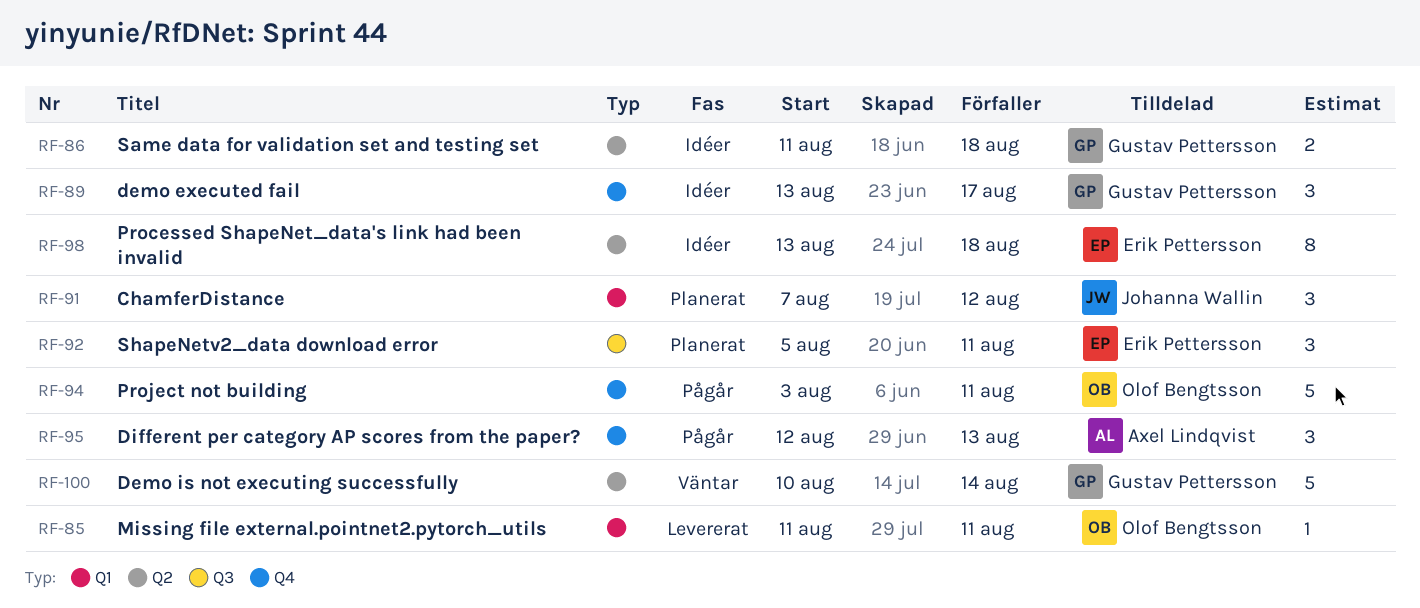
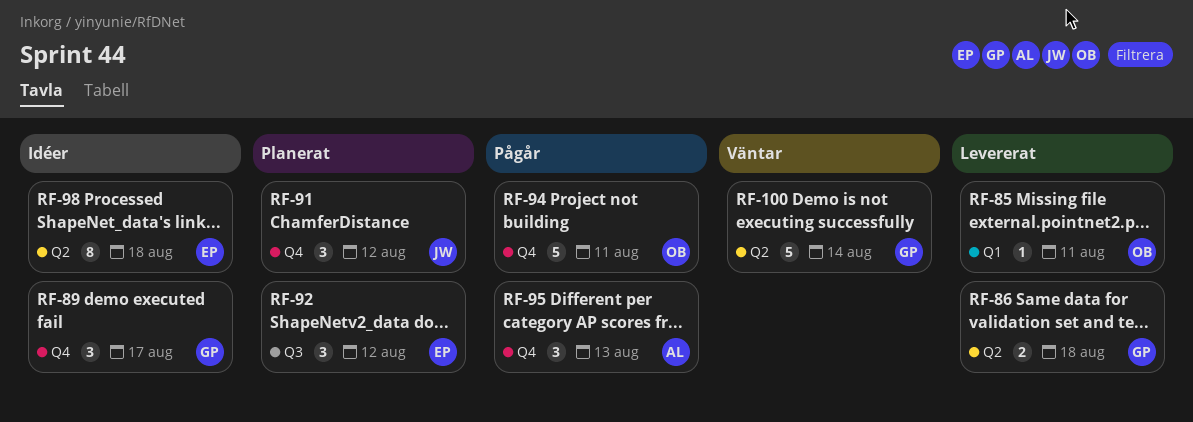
RF-86, status: Idéer -> Levererat
RF-91, label: Q1 -> Q4
RF-92, due: Aug 11 -> Aug 12

